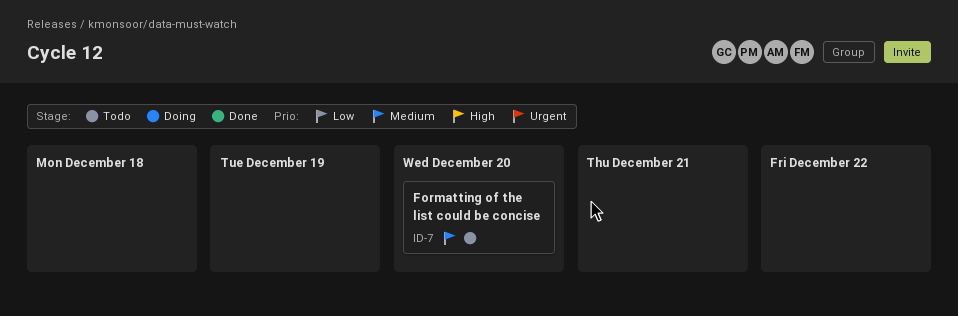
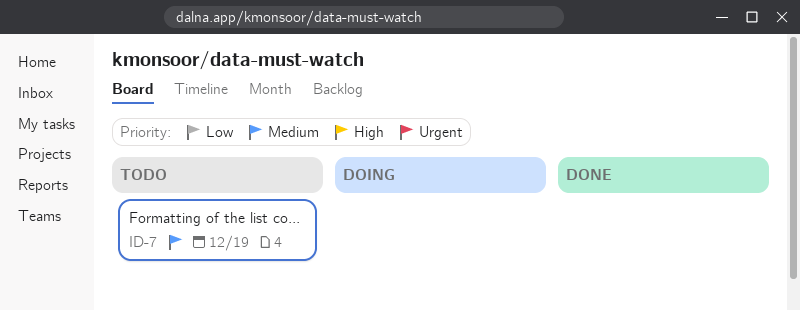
ID-7, due: Dec 20 -> Dec 19

